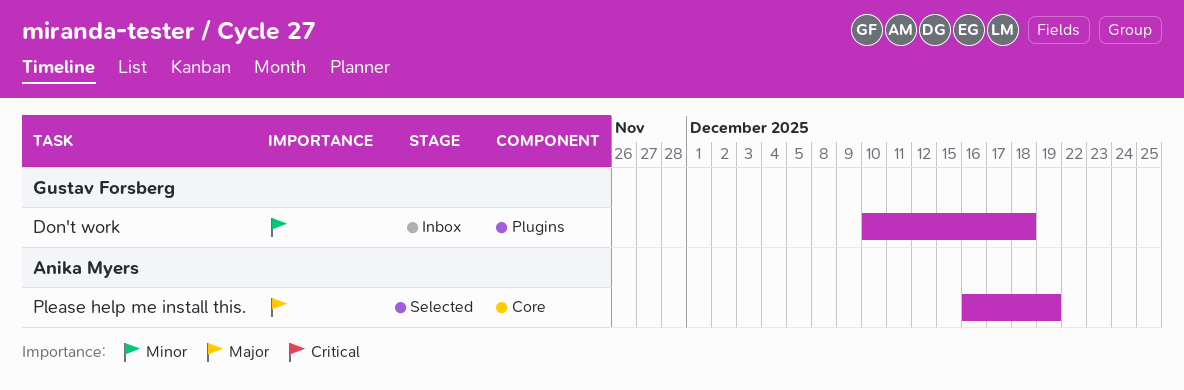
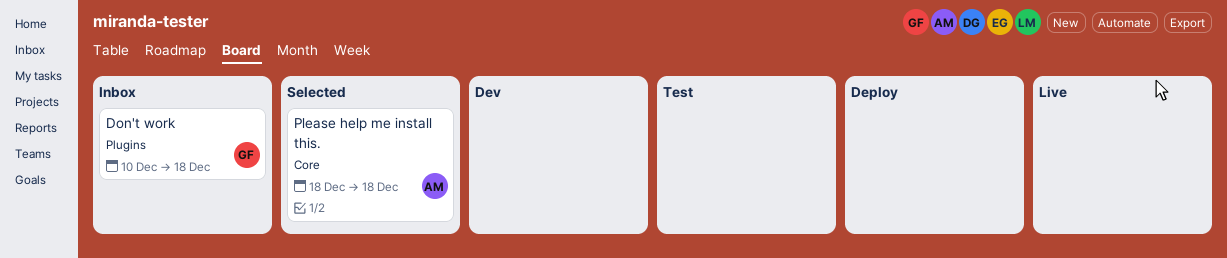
Please help me install this., start: Dec 16 -> Dec 18
Please help me install this., due: Dec 19 -> Dec 18

